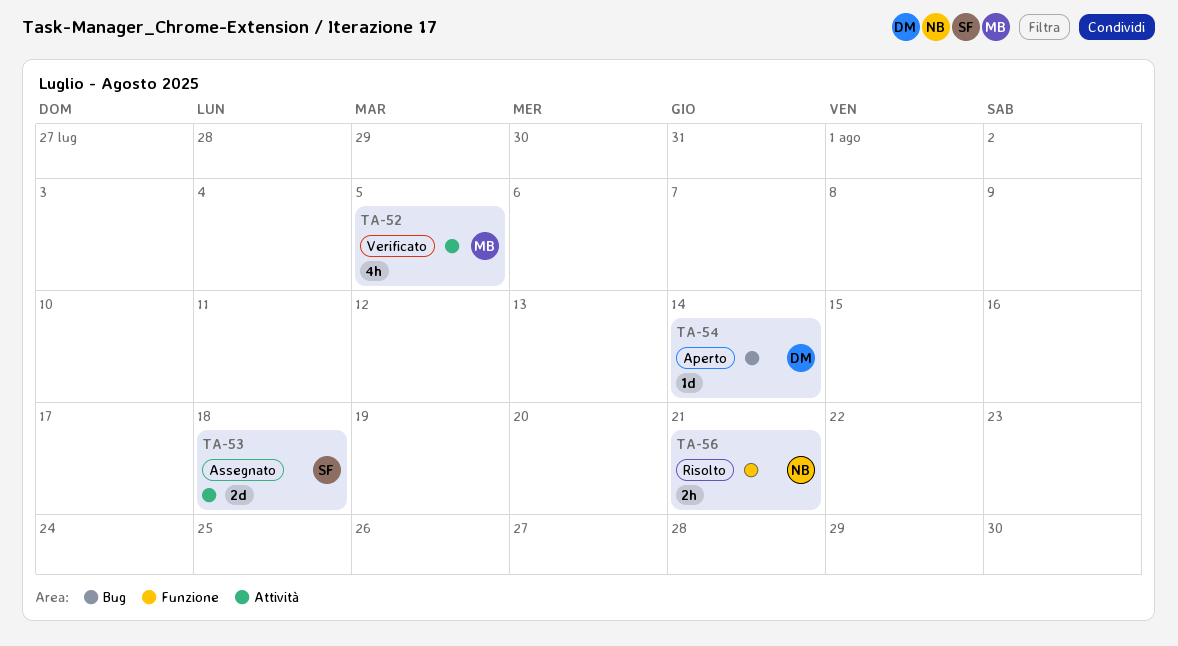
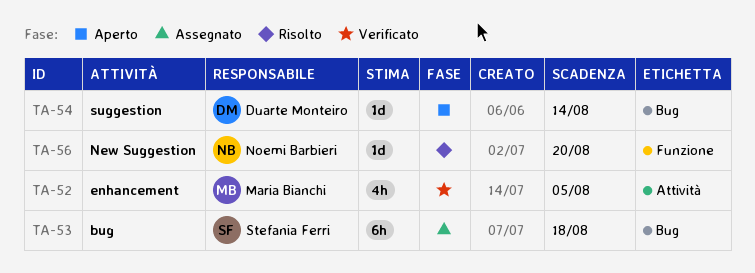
TA-53, label: Attività -> Bug
TA-53, estimate: 2d -> 6h
TA-56, estimate: 2h -> 1d
TA-56, due: Aug 21 -> Aug 20

